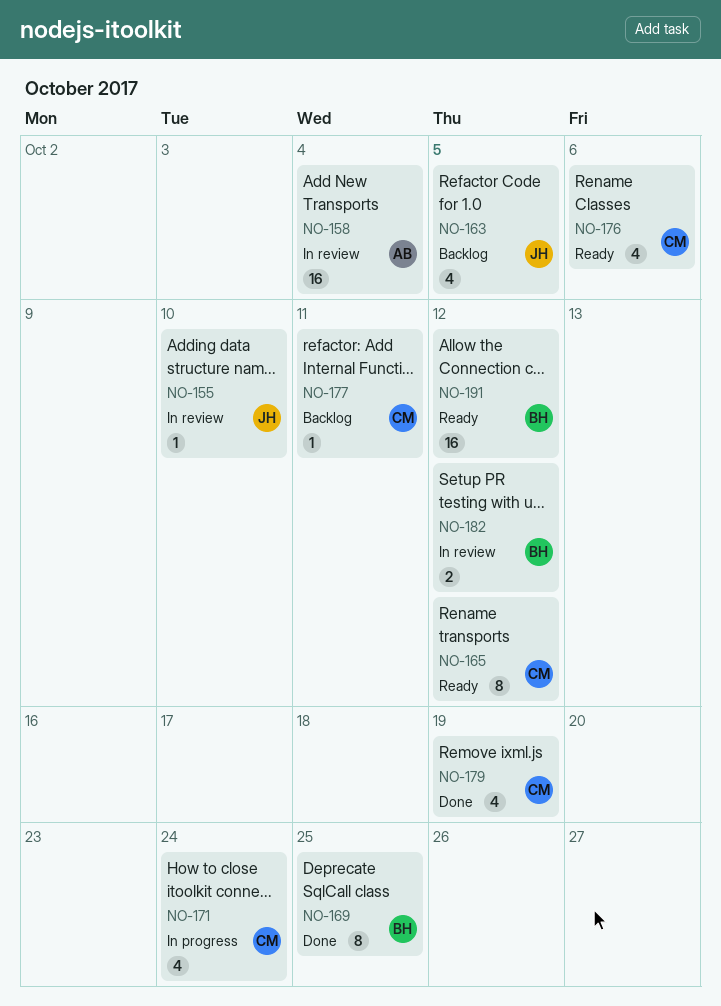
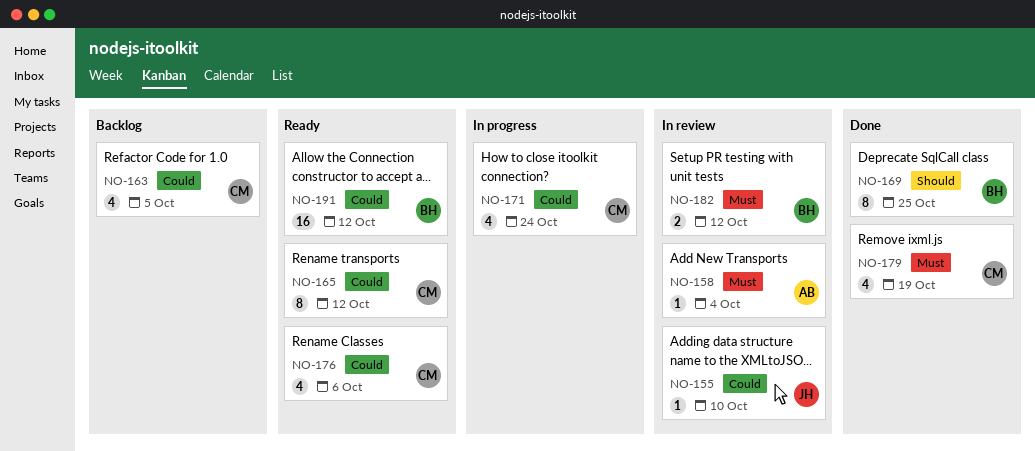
NO-158, estimate: 16 -> 1
NO-163, owner: JH -> CM
NO-177: present -> none

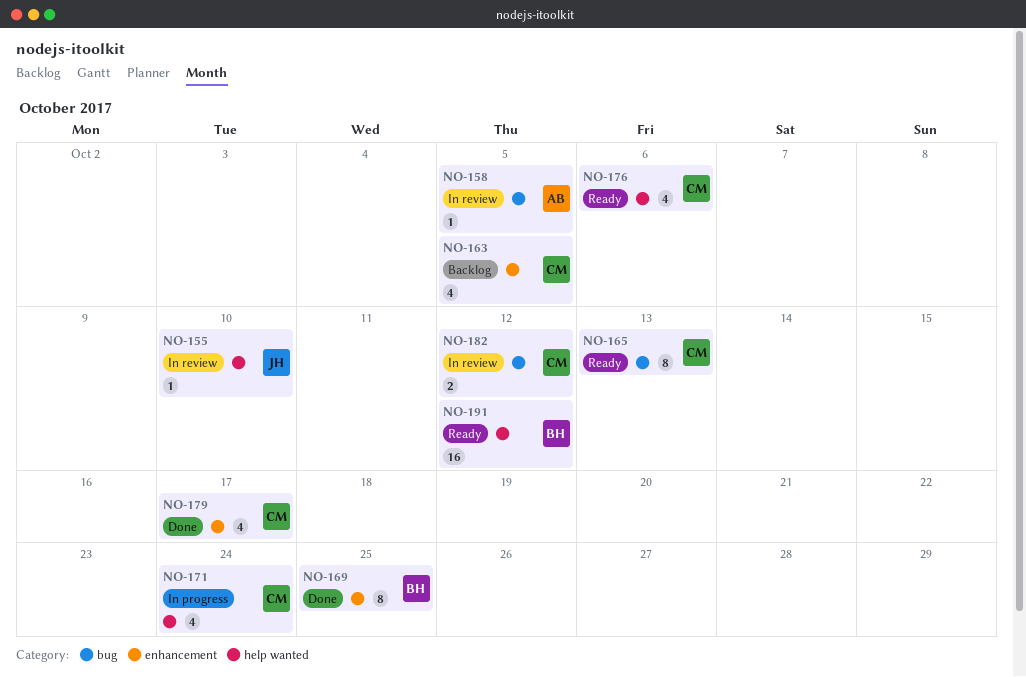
NO-158, due: Oct 4 -> Oct 5
NO-165, due: Oct 12 -> Oct 13
NO-179, due: Oct 19 -> Oct 17
NO-182, owner: BH -> CM

